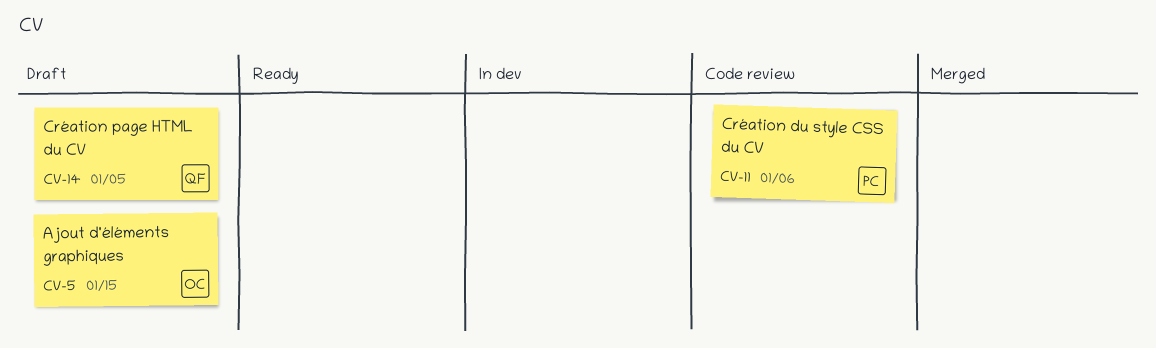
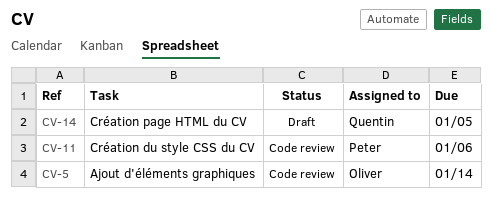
CV-5, status: Draft -> Code review
CV-5, due: Jan 15 -> Jan 14

